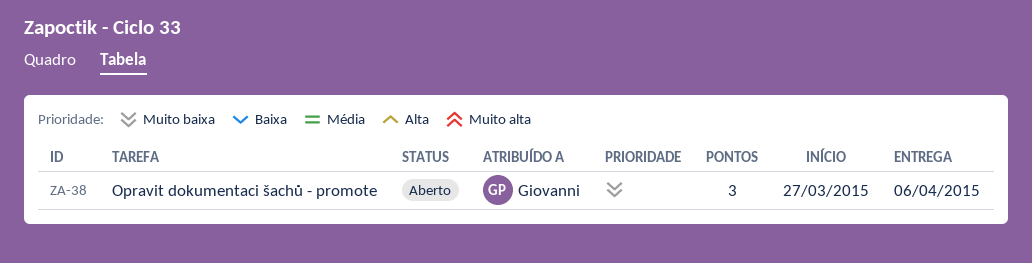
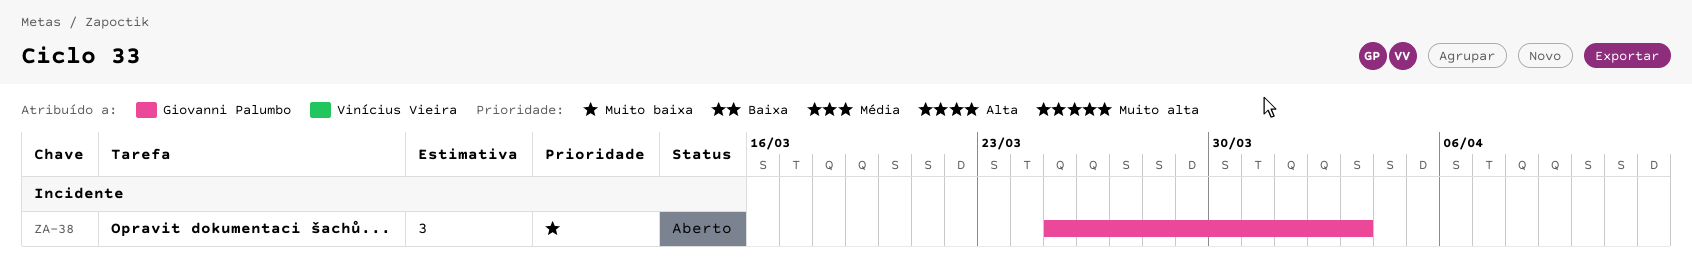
ZA-38, start: Mar 27 -> Mar 25
ZA-38, due: Apr 6 -> Apr 3

